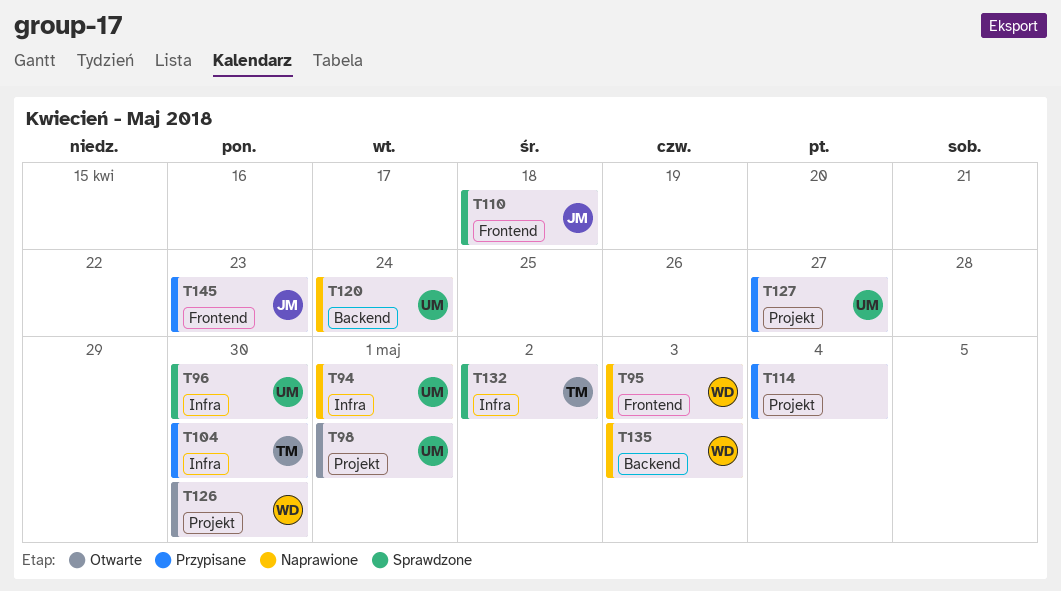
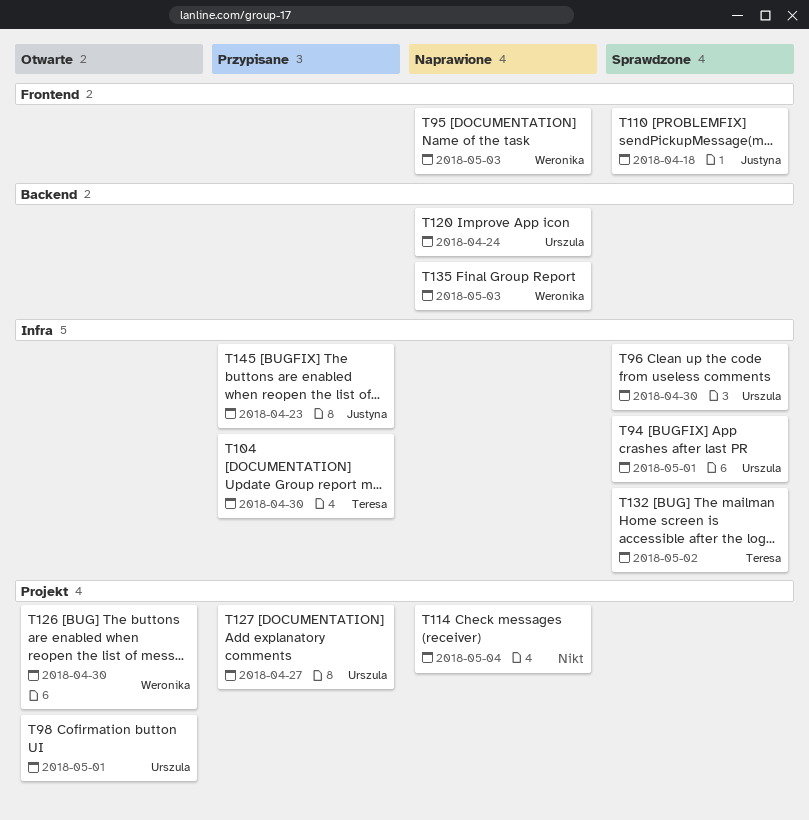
T94, status: Naprawione -> Sprawdzone
T114, status: Przypisane -> Naprawione
T145, label: Frontend -> Infra

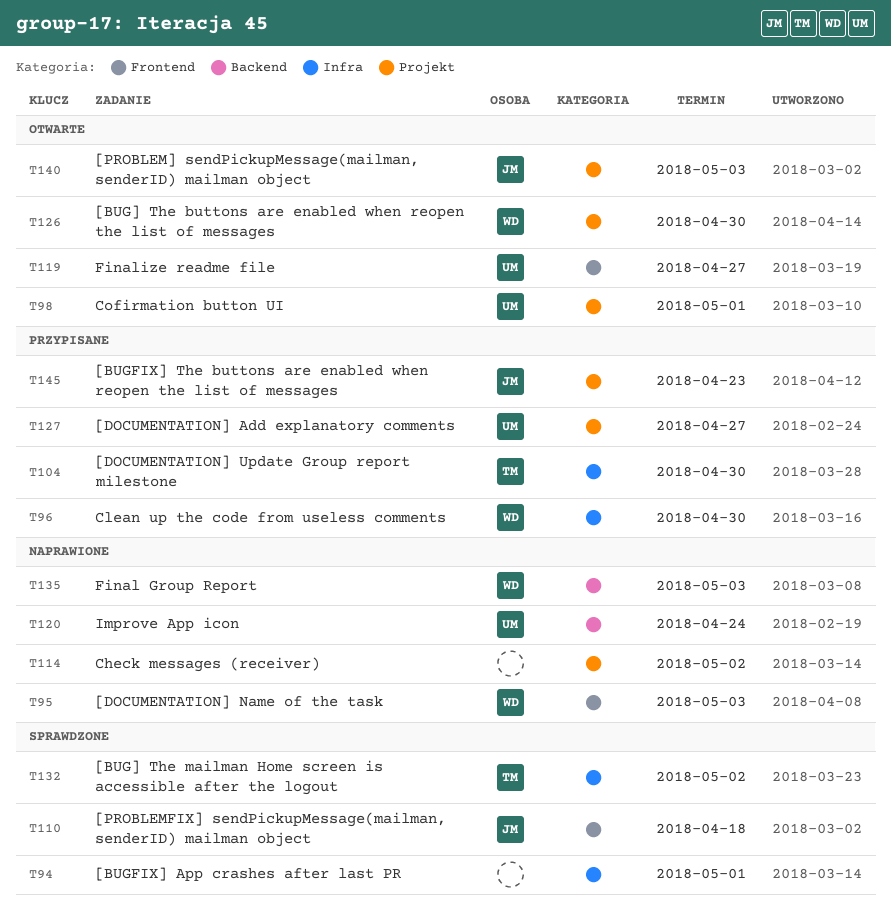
T94, owner: Urszula -> none
T96, status: Sprawdzone -> Przypisane
T96, owner: Urszula -> Weronika
T114, due: May 4 -> May 2
T119: none -> present
T140: none -> present
T145, label: Infra -> Projekt

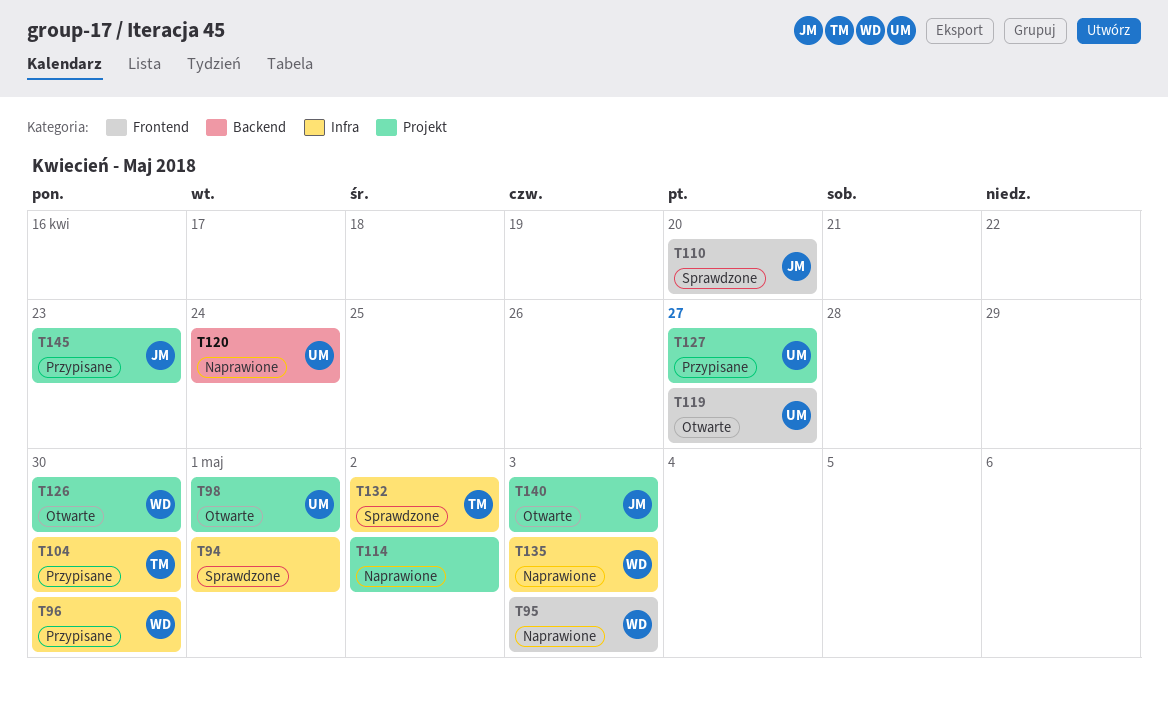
T110, due: Apr 18 -> Apr 20
T135, label: Backend -> Infra

